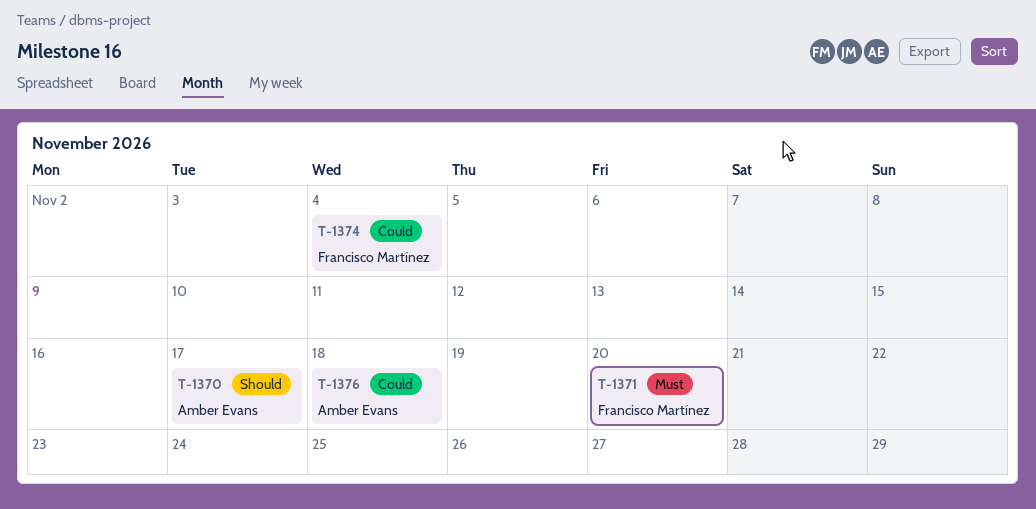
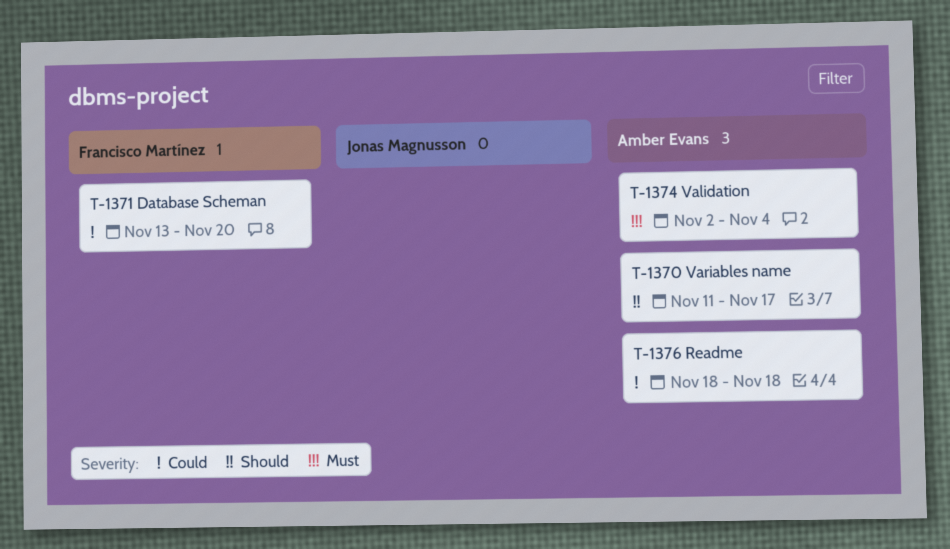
T-1371, priority: Must -> Could
T-1374, owner: Francisco Martínez -> Amber Evans
T-1374, priority: Could -> Must

